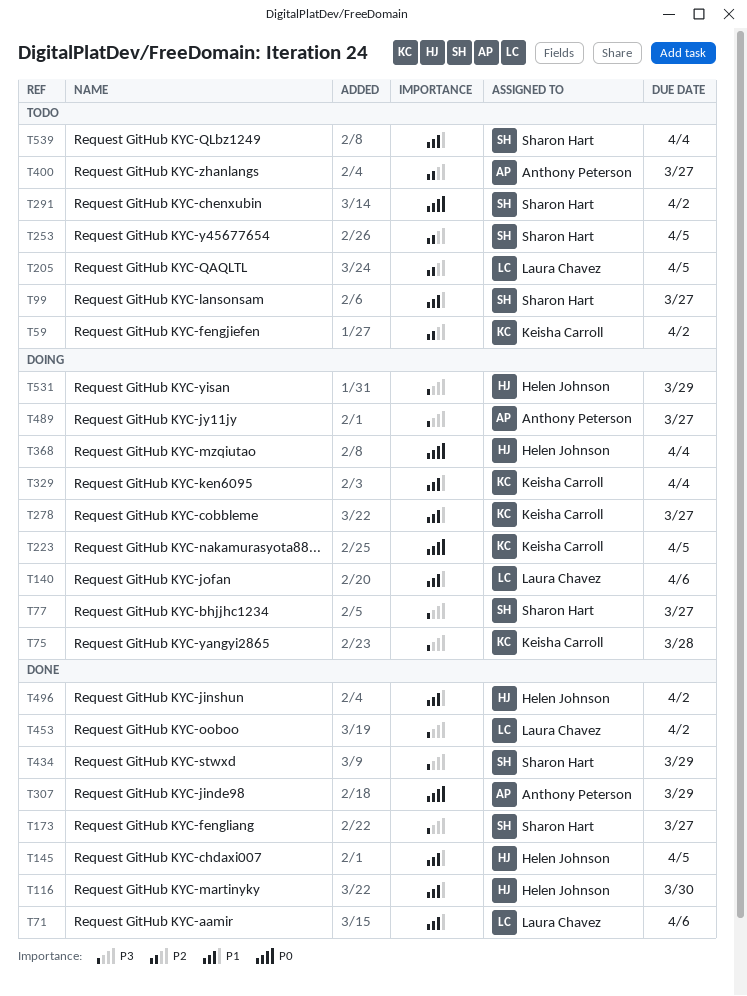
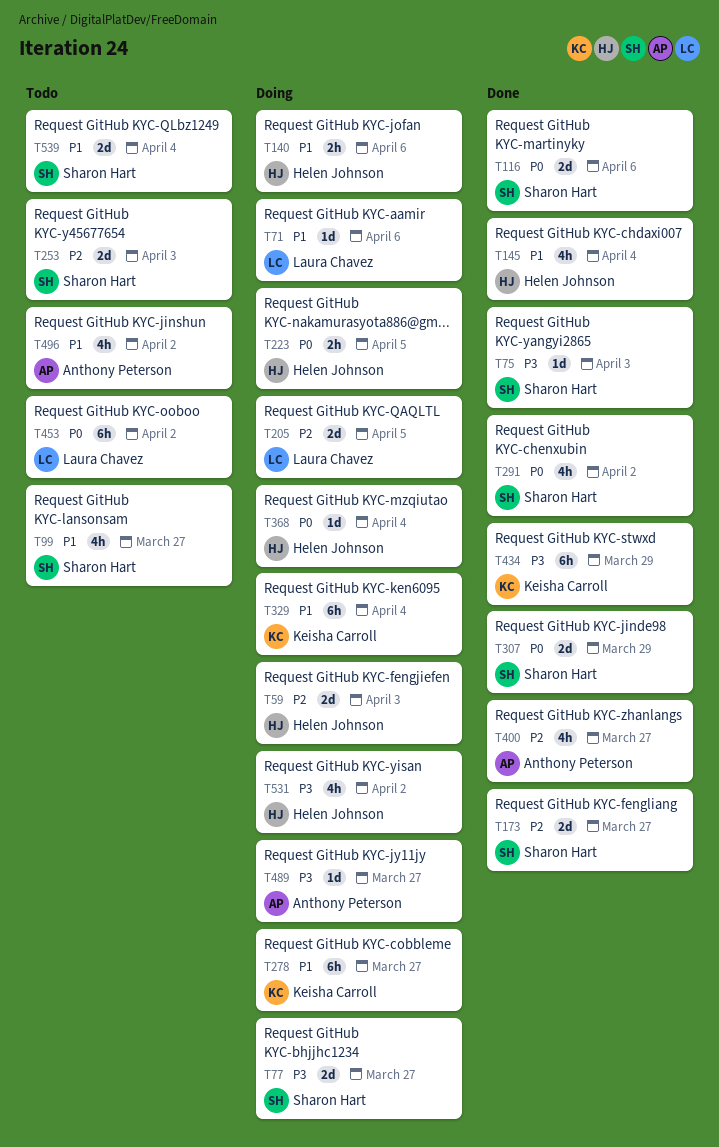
T59, status: Todo -> Doing
T59, owner: Keisha Carroll -> Helen Johnson
T59, due: Apr 2 -> Apr 3
T71, status: Done -> Doing
T75, status: Doing -> Done
T75, owner: Keisha Carroll -> Sharon Hart
T75, due: Mar 28 -> Apr 3
T116, owner: Helen Johnson -> Sharon Hart
T116, priority: P1 -> P0
T116, due: Mar 30 -> Apr 6
T140, owner: Laura Chavez -> Helen Johnson
T145, due: Apr 5 -> Apr 4
T173, priority: P3 -> P2
T205, status: Todo -> Doing
T223, owner: Keisha Carroll -> Helen Johnson
T253, due: Apr 5 -> Apr 3
T291, status: Todo -> Done
T307, owner: Anthony Peterson -> Sharon Hart
T400, status: Todo -> Done
T434, owner: Sharon Hart -> Keisha Carroll
T453, status: Done -> Todo
T453, priority: P3 -> P0
T496, status: Done -> Todo
T496, owner: Helen Johnson -> Anthony Peterson
T531, due: Mar 29 -> Apr 2

